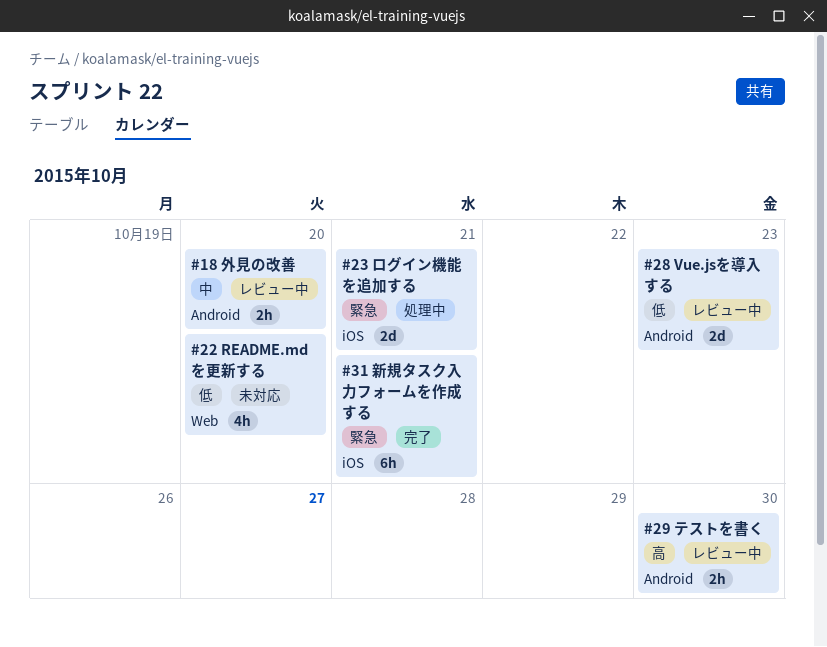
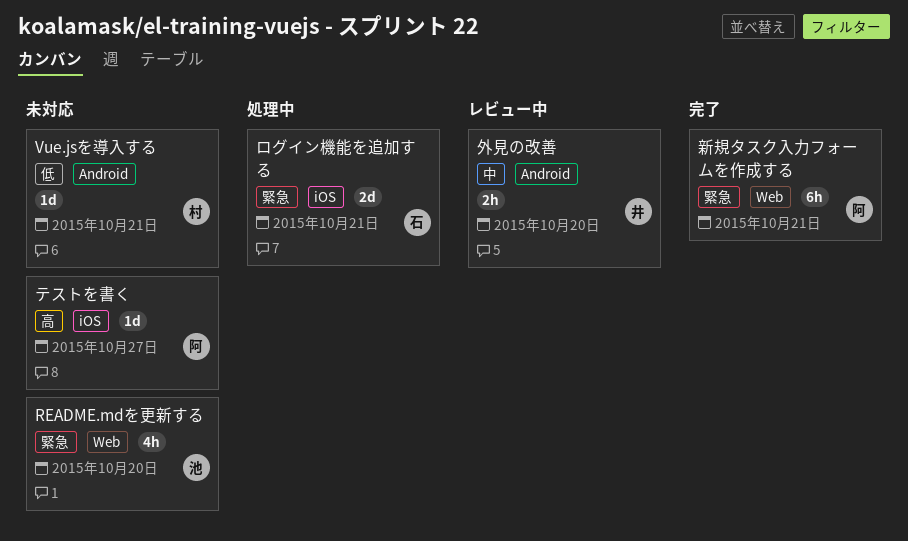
README.mdを更新する, priority: 低 -> 緊急
Vue.jsを導入する, status: レビュー中 -> 未対応
Vue.jsを導入する, estimate: 2d -> 1d
Vue.jsを導入する, due: Oct 23 -> Oct 21
テストを書く, status: レビュー中 -> 未対応
テストを書く, label: Android -> iOS
テストを書く, estimate: 2h -> 1d
テストを書く, due: Oct 30 -> Oct 27
新規タスク入力フォームを作成する, label: iOS -> Web

